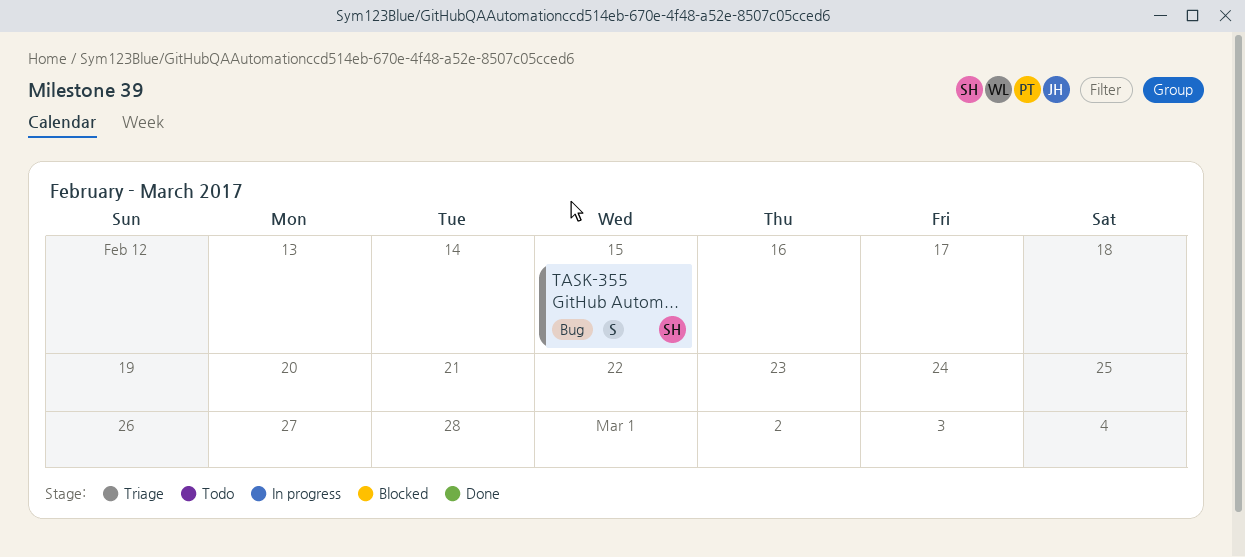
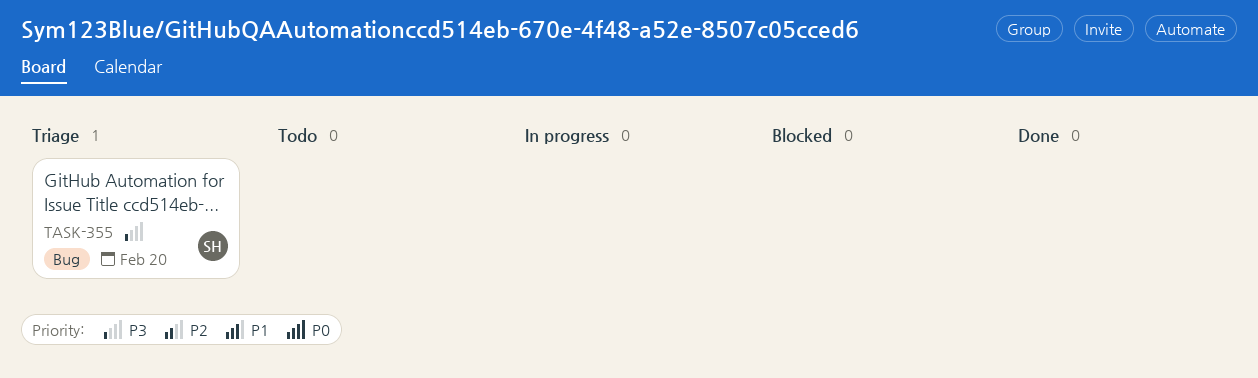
TASK-355, due: Feb 15 -> Feb 20

